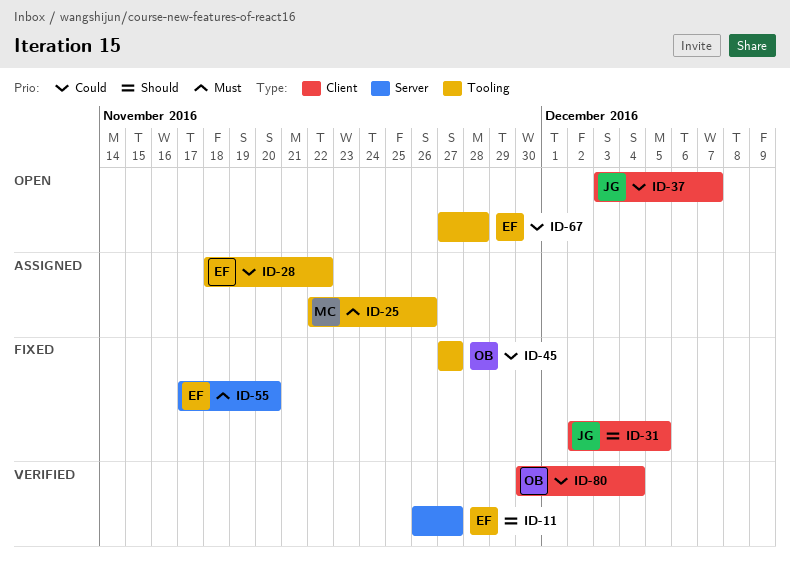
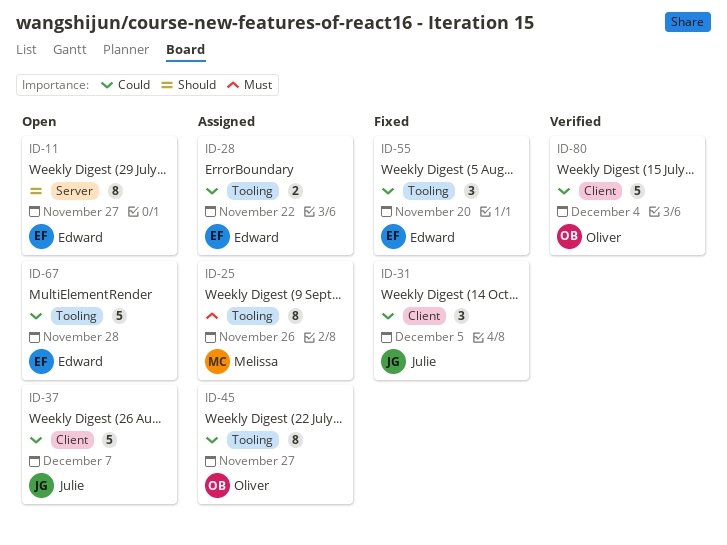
ID-11, status: Verified -> Open
ID-31, priority: Should -> Could
ID-45, status: Fixed -> Assigned
ID-55, priority: Must -> Could
ID-55, label: Server -> Tooling

